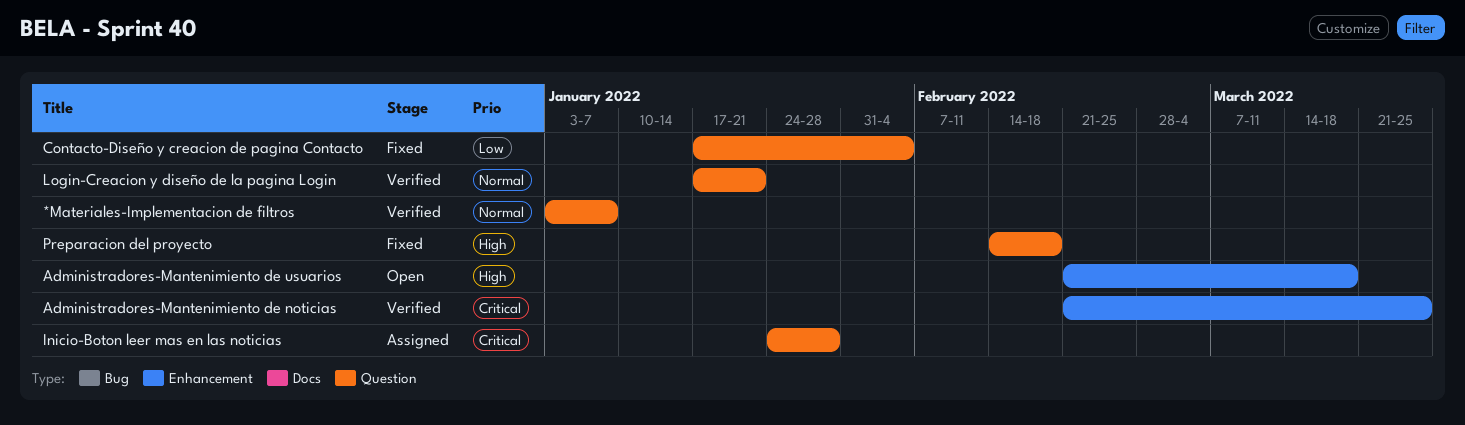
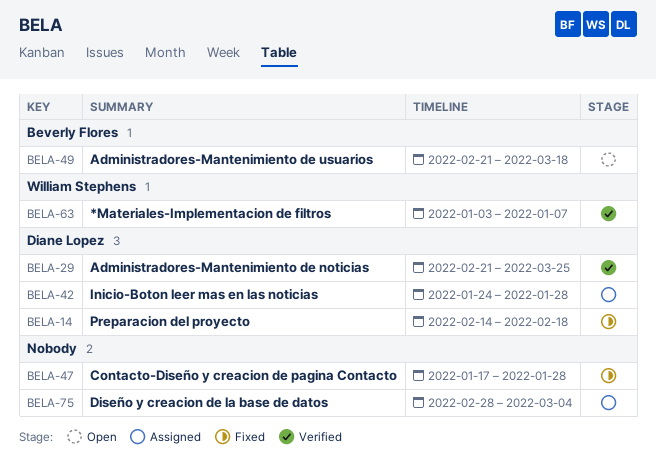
Contacto-Diseño y creacion de pagina Contacto, due: Feb 4 -> Jan 28
Diseño y creacion de la base de datos: none -> present
Login-Creacion y diseño de la pagina Login: present -> none

